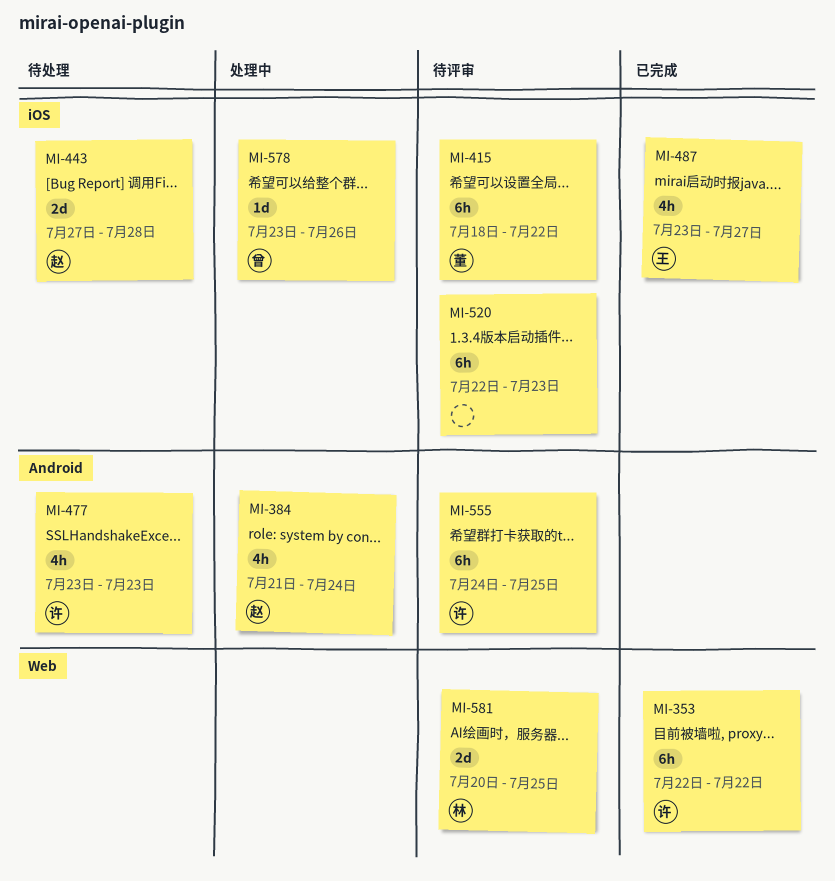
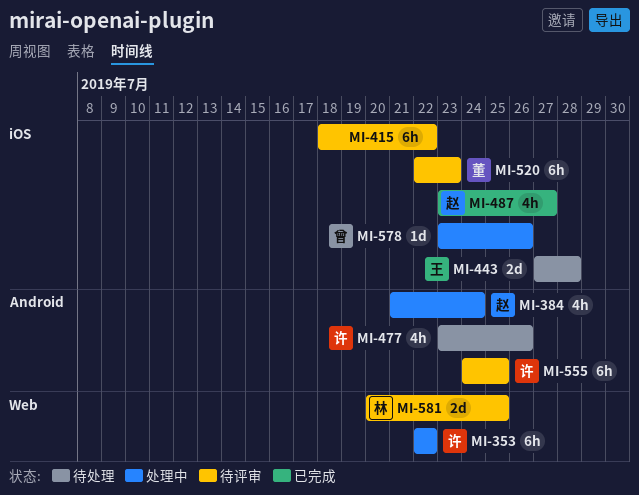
MI-353, status: 已完成 -> 处理中
MI-415, owner: 董 -> none
MI-443, owner: 赵 -> 王
MI-477, due: Jul 23 -> Jul 26
MI-487, owner: 王 -> 赵
MI-520, owner: none -> 董

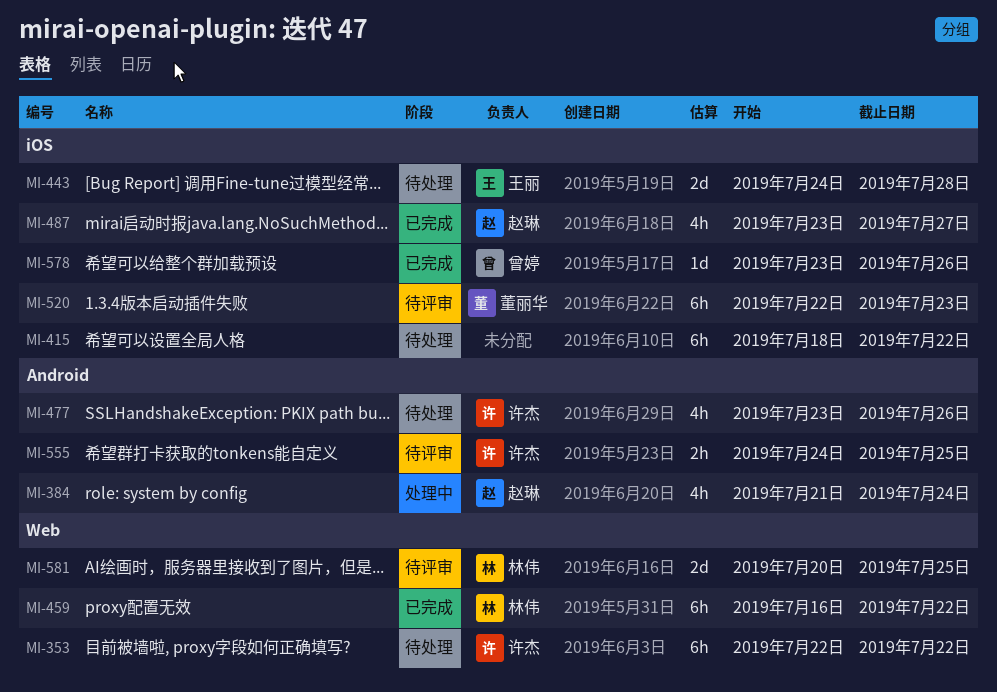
MI-353, status: 处理中 -> 待处理
MI-415, status: 待评审 -> 待处理
MI-443, start: Jul 27 -> Jul 24
MI-459: none -> present
MI-555, estimate: 6h -> 2h
MI-578, status: 处理中 -> 已完成

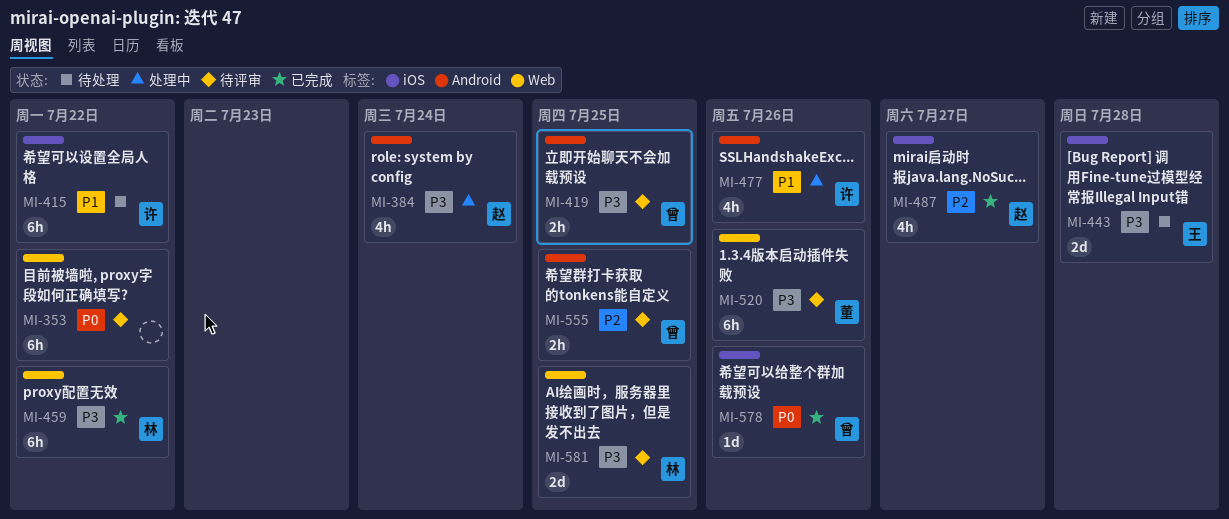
MI-353, status: 待处理 -> 待评审
MI-353, owner: 许杰 -> none
MI-415, owner: none -> 许杰
MI-419: none -> present
MI-477, status: 待处理 -> 处理中
MI-520, label: iOS -> Web
MI-520, due: Jul 23 -> Jul 26
MI-555, owner: 许杰 -> 曾婷

